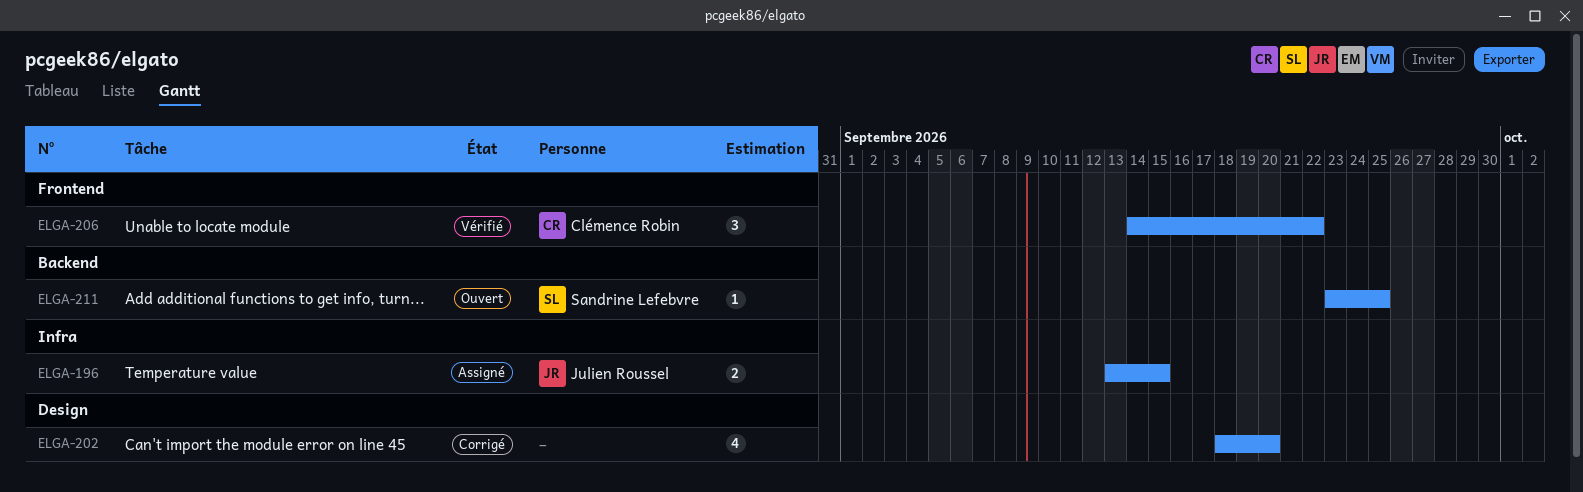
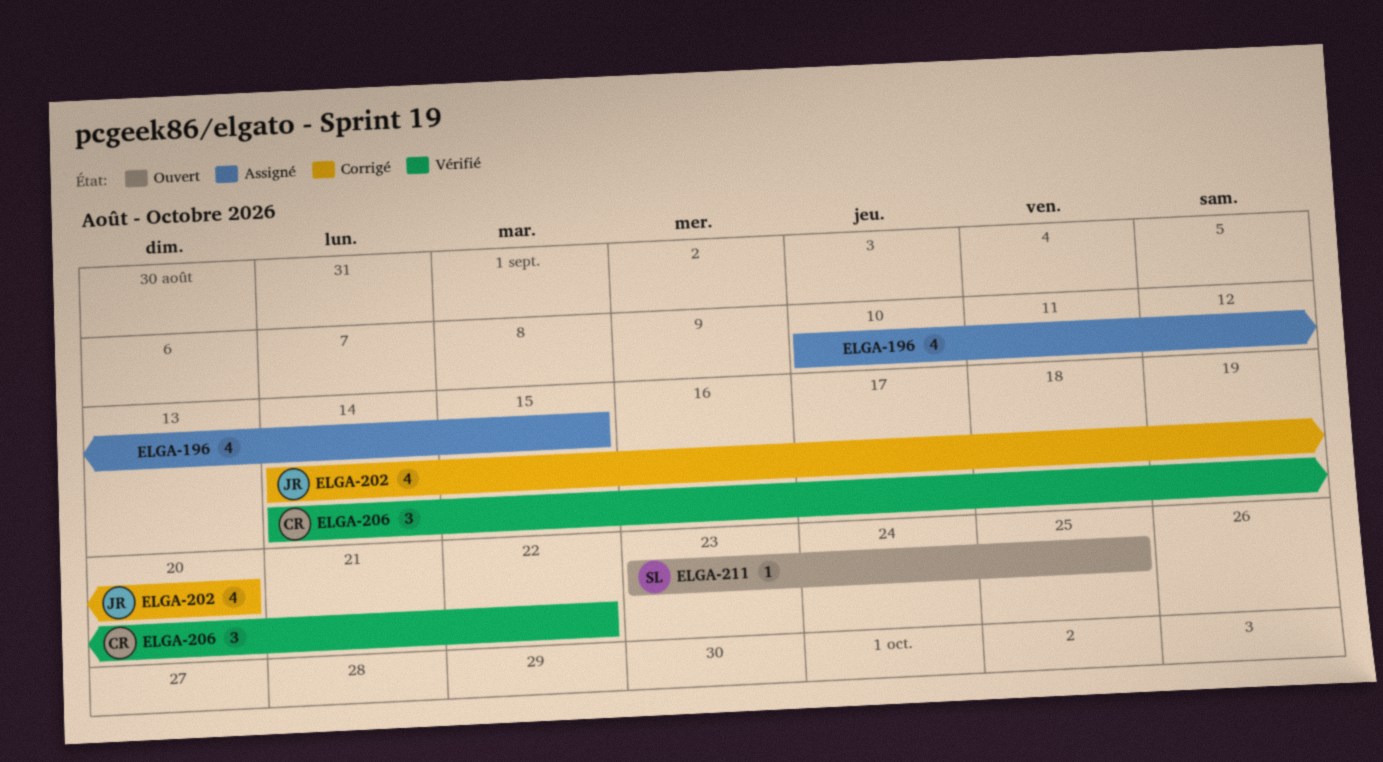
ELGA-196, owner: Julien Roussel -> none
ELGA-196, estimate: 2 -> 4
ELGA-196, start: Sep 13 -> Sep 10
ELGA-202, owner: none -> Julien Roussel
ELGA-202, start: Sep 18 -> Sep 14

